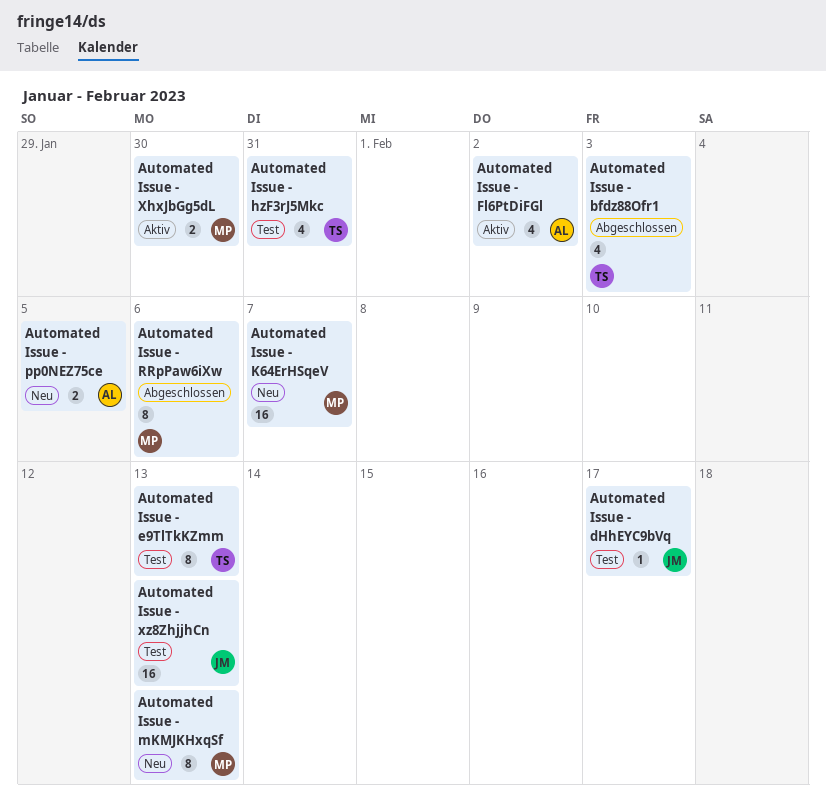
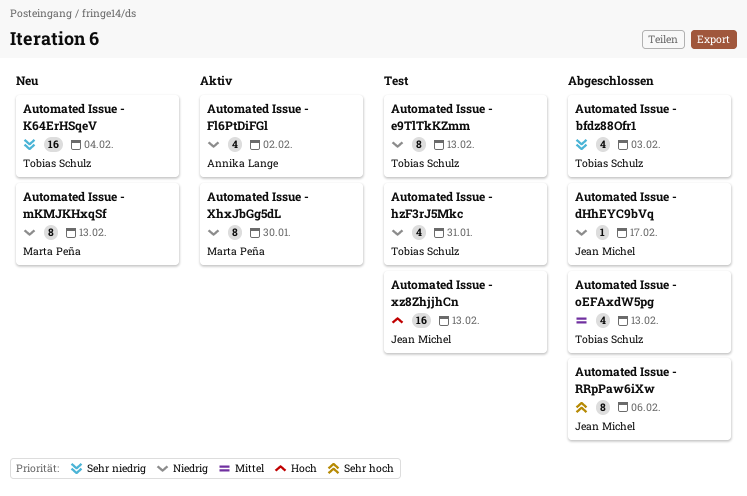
Automated Issue - dHhEYC9bVq, status: Test -> Abgeschlossen
Automated Issue - K64ErHSqeV, owner: Marta Peña -> Tobias Schulz
Automated Issue - K64ErHSqeV, due: Feb 7 -> Feb 4
Automated Issue - oEFAxdW5pg: none -> present
Automated Issue - pp0NEZ75ce: present -> none
Automated Issue - RRpPaw6iXw, owner: Marta Peña -> Jean Michel
Automated Issue - XhxJbGg5dL, estimate: 2 -> 8

